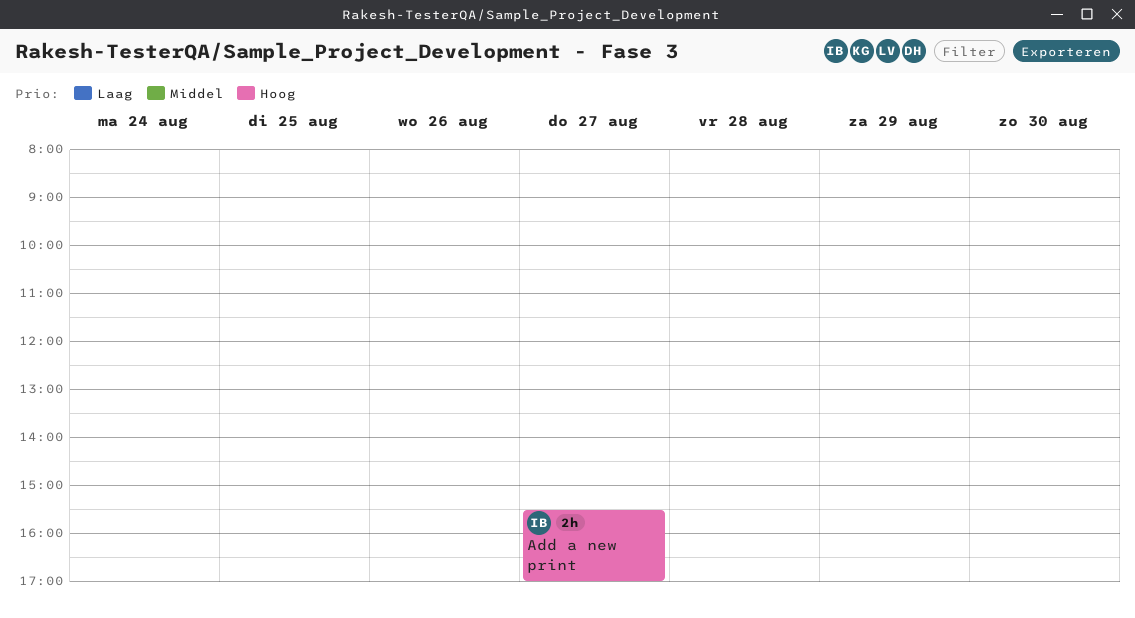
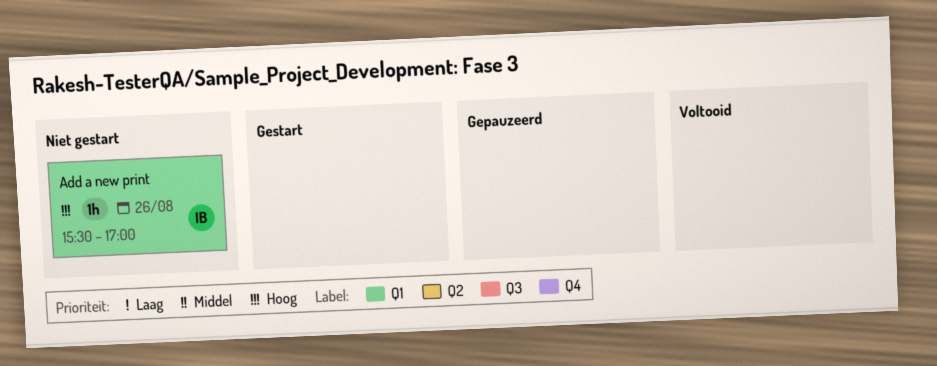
Add a new print, estimate: 2h -> 1h
Add a new print, day: Aug 27 -> Aug 26

